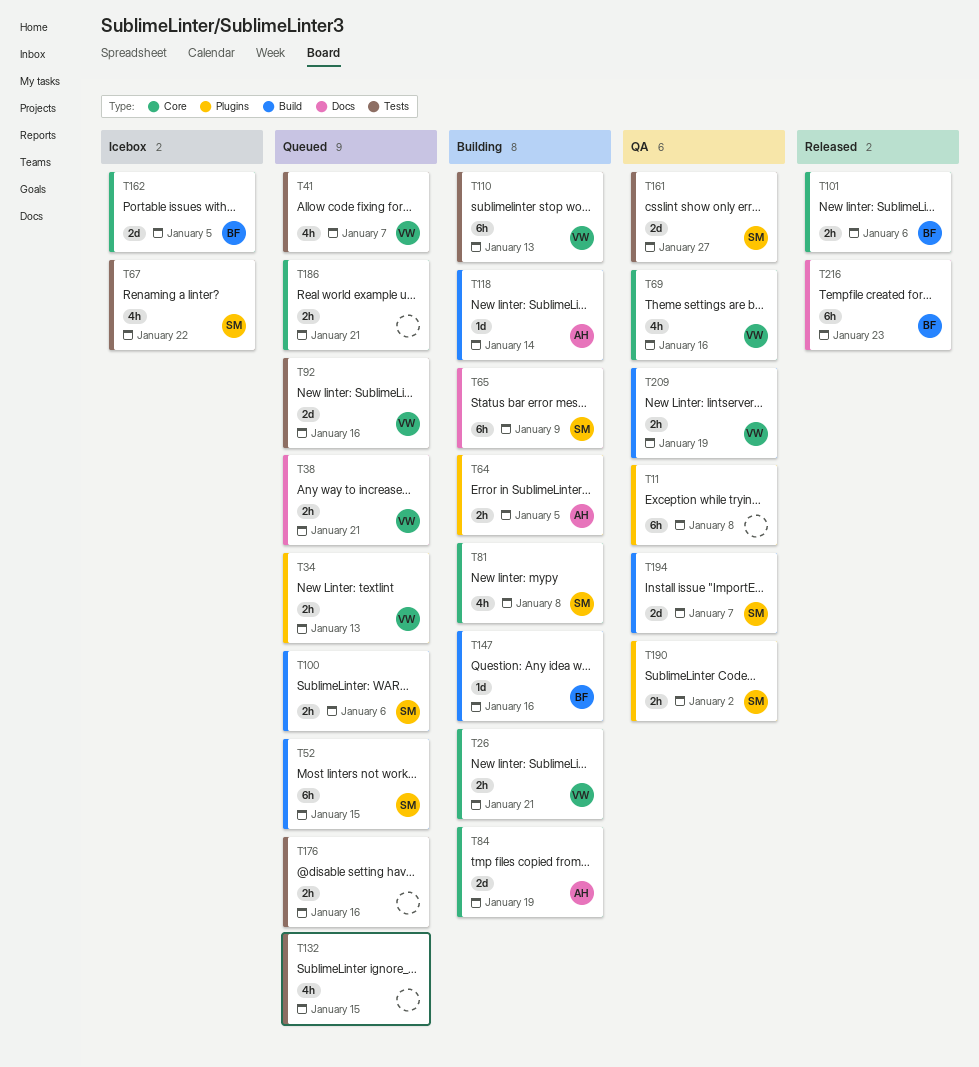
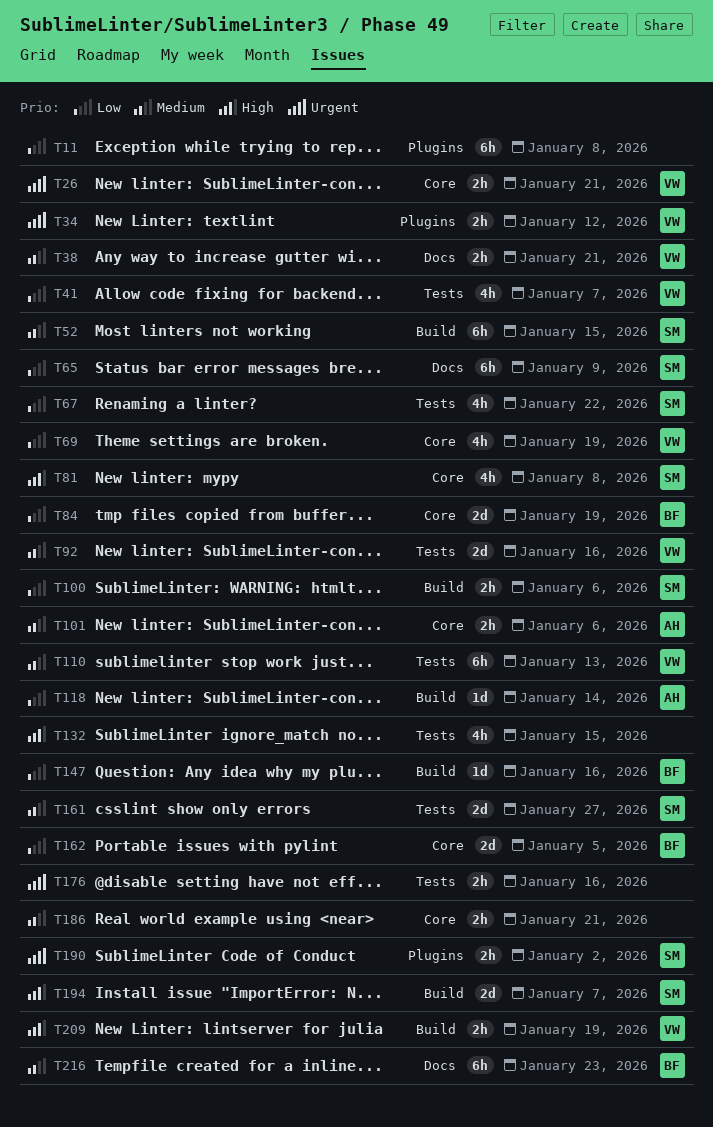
T34, due: Jan 13 -> Jan 12
T64: present -> none
T69, due: Jan 16 -> Jan 19
T84, owner: AH -> BF
T101, owner: BF -> AH

